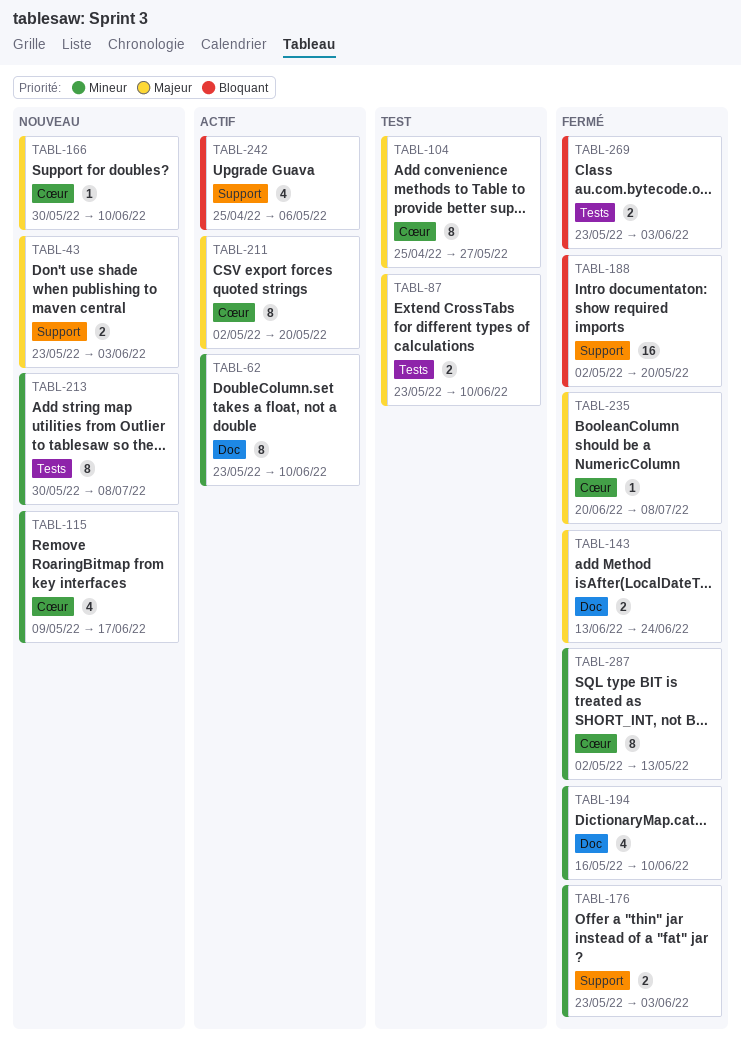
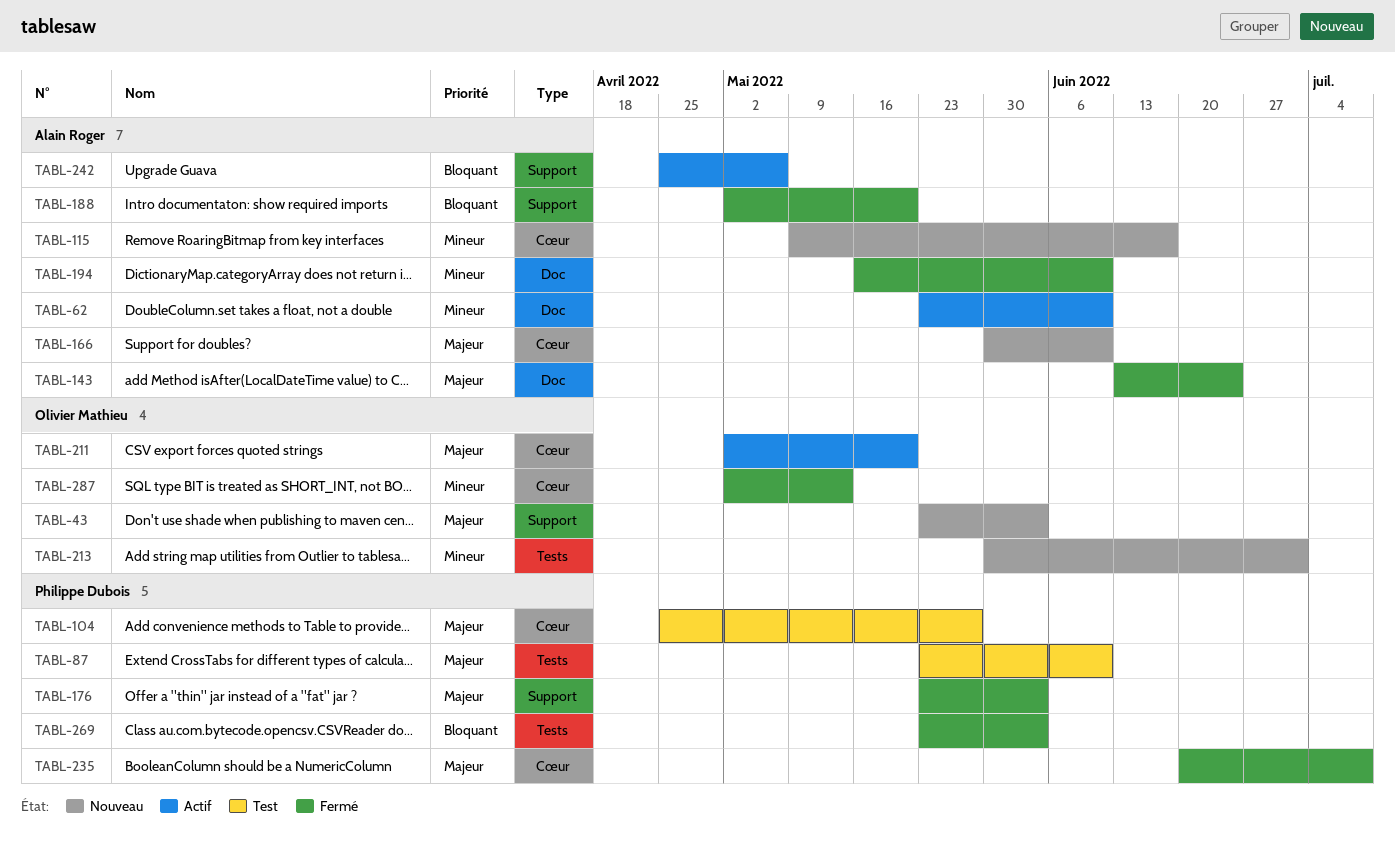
TABL-176, priority: Mineur -> Majeur
TABL-213, due: Jul 8 -> Jul 1

